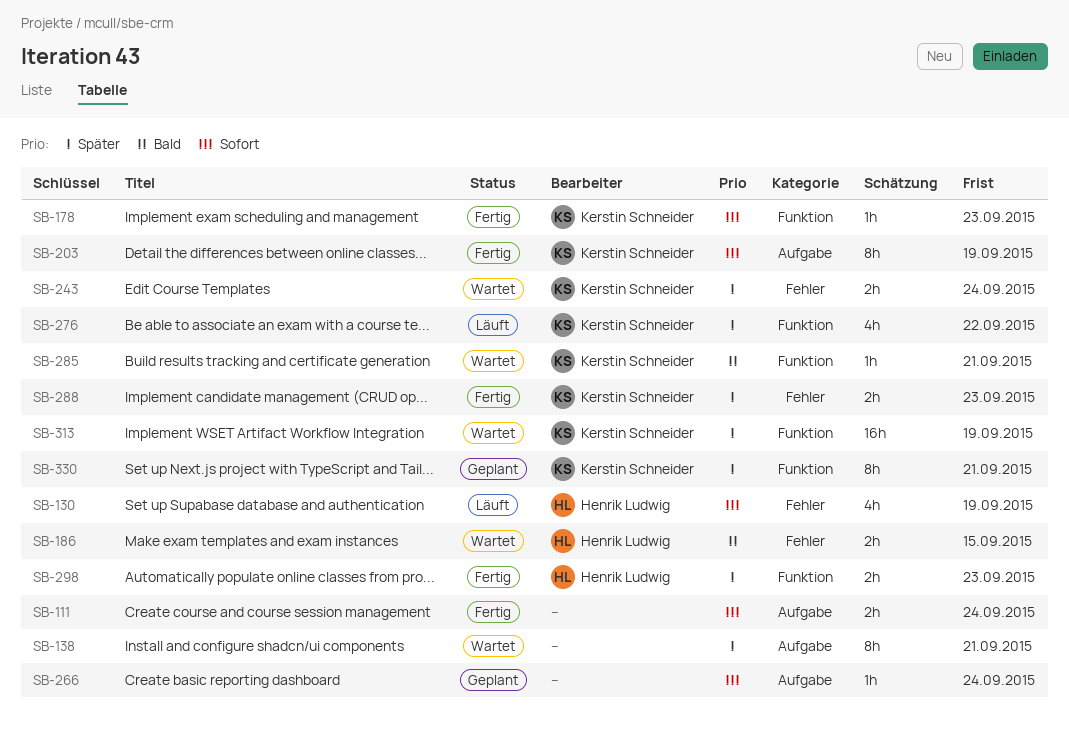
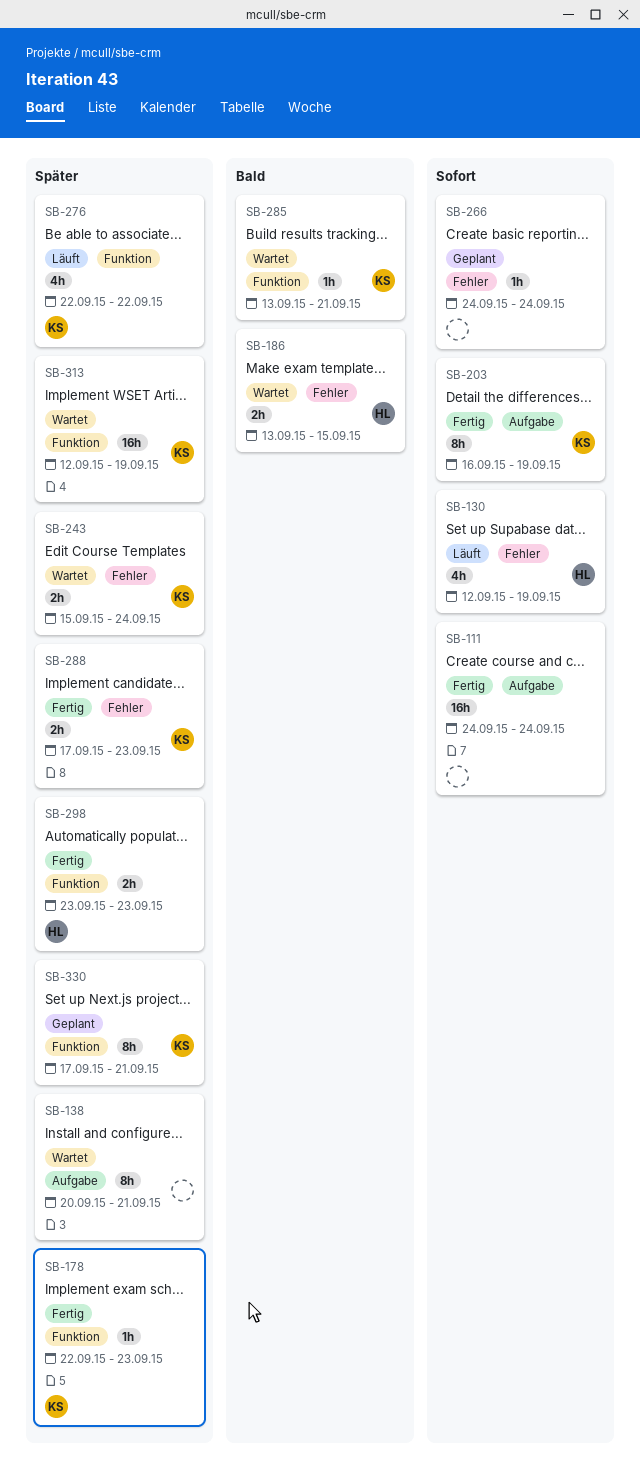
SB-111, estimate: 2h -> 16h
SB-178, priority: Sofort -> Später
SB-266, label: Aufgabe -> Fehler

